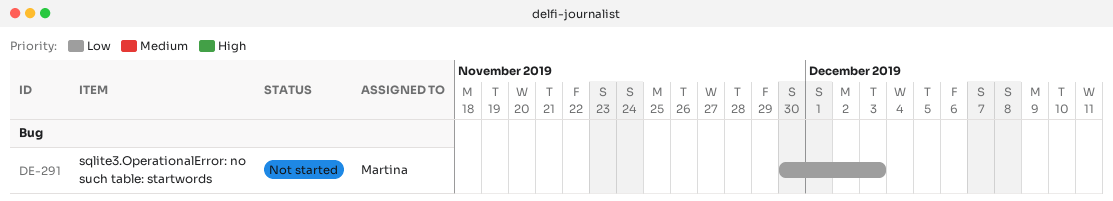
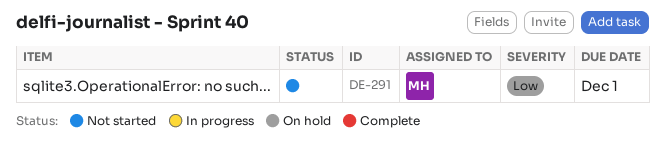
DE-291, due: Dec 3 -> Dec 1

